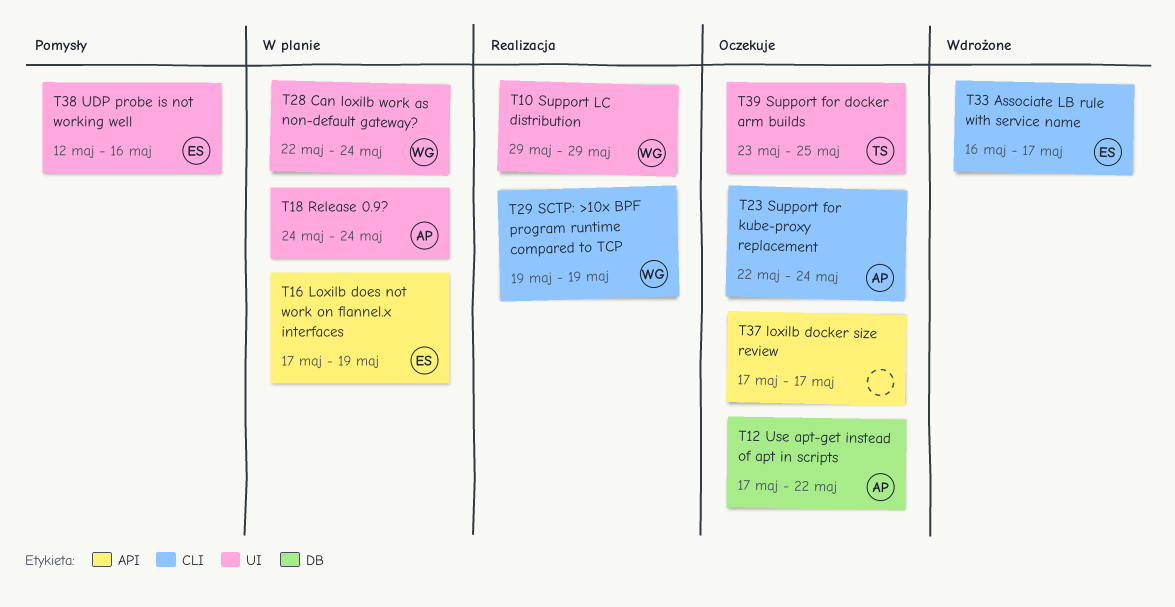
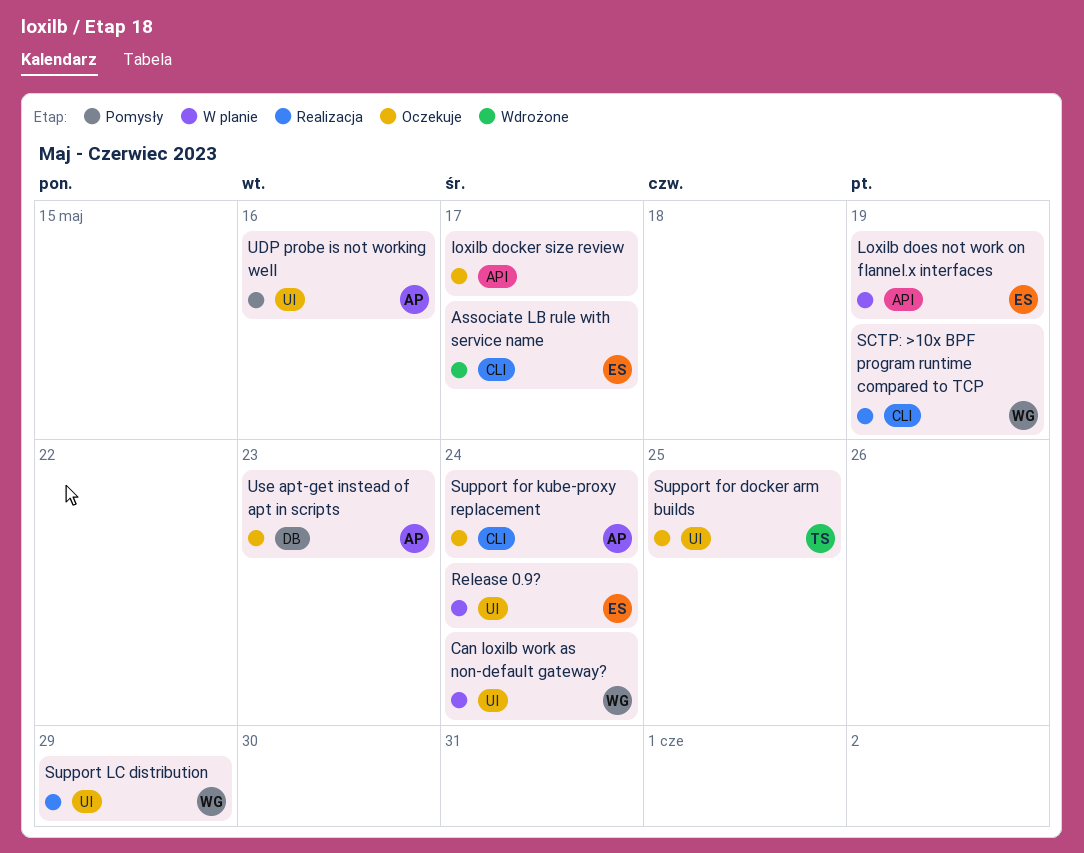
Release 0.9?, owner: AP -> ES
UDP probe is not working well, owner: ES -> AP
Use apt-get instead of apt in scripts, due: May 22 -> May 23

